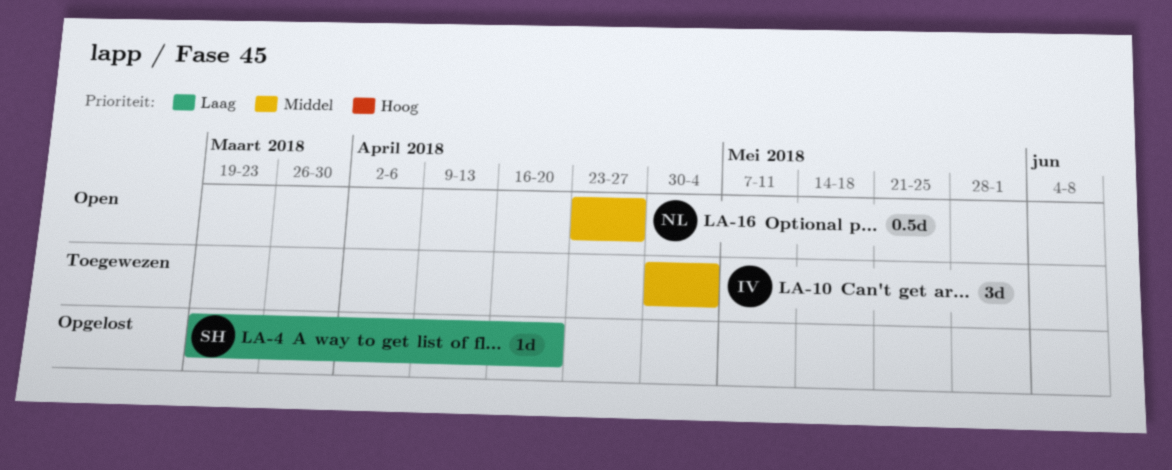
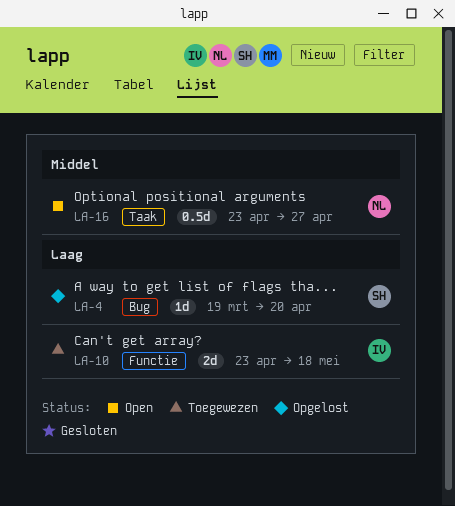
LA-10, priority: Middel -> Laag
LA-10, estimate: 3d -> 2d
LA-10, start: Apr 30 -> Apr 23
LA-10, due: May 4 -> May 18

